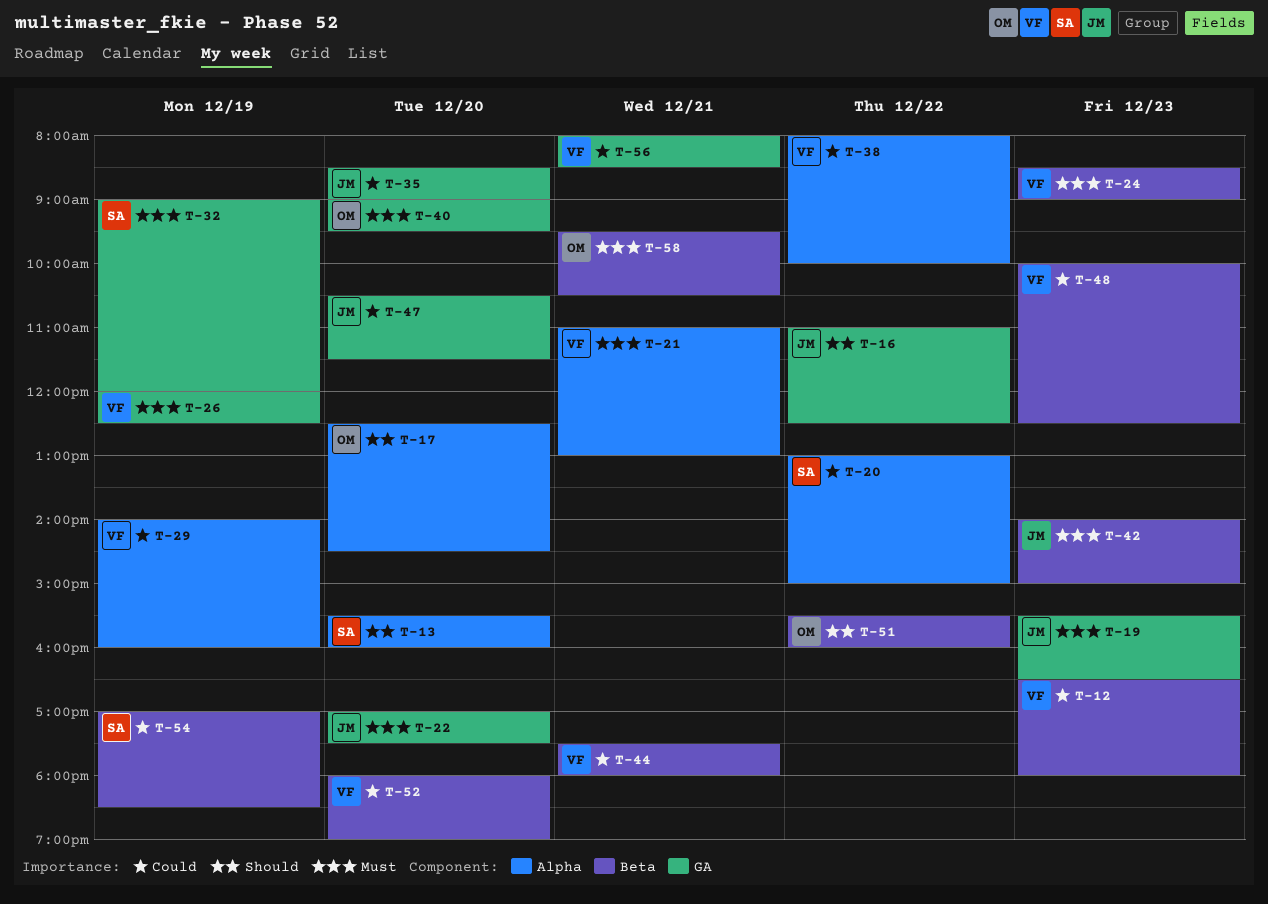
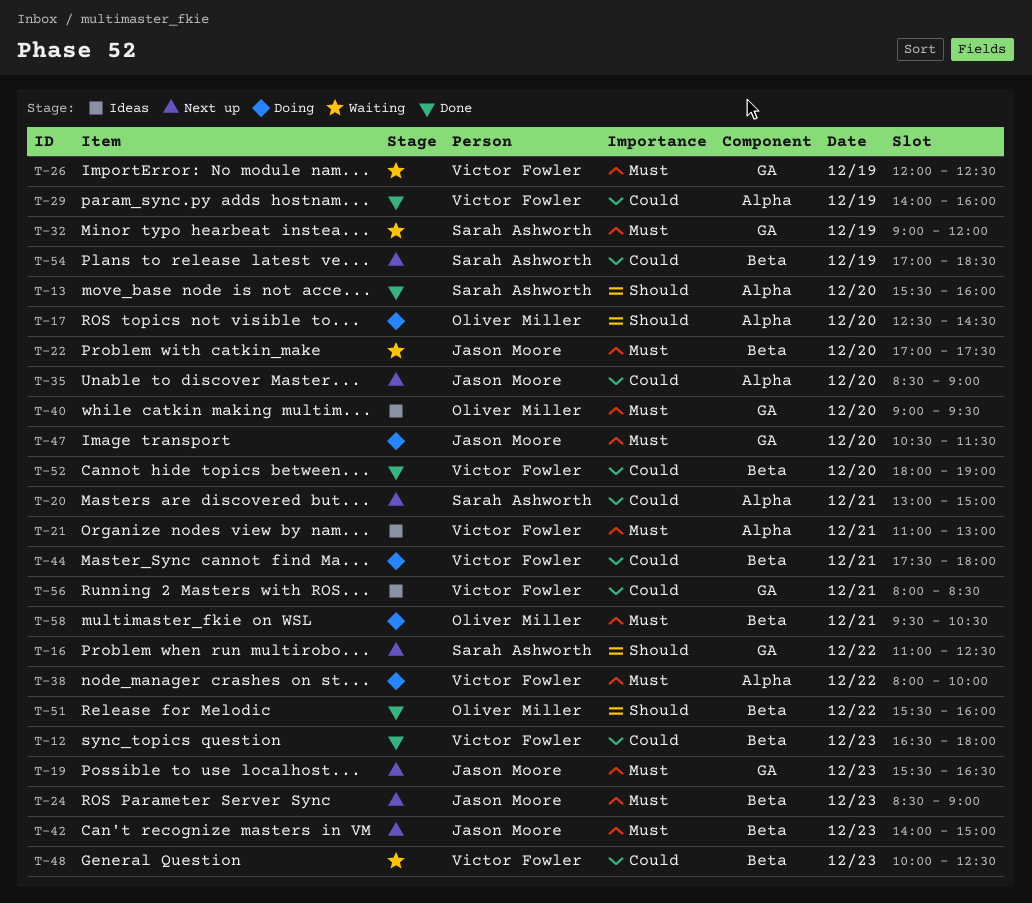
T-16, owner: Jason Moore -> Sarah Ashworth
T-20, day: Dec 22 -> Dec 21
T-22, label: GA -> Beta
T-24, owner: Victor Fowler -> Jason Moore
T-35, label: GA -> Alpha
T-38, priority: Could -> Must
T-47, priority: Could -> Must

